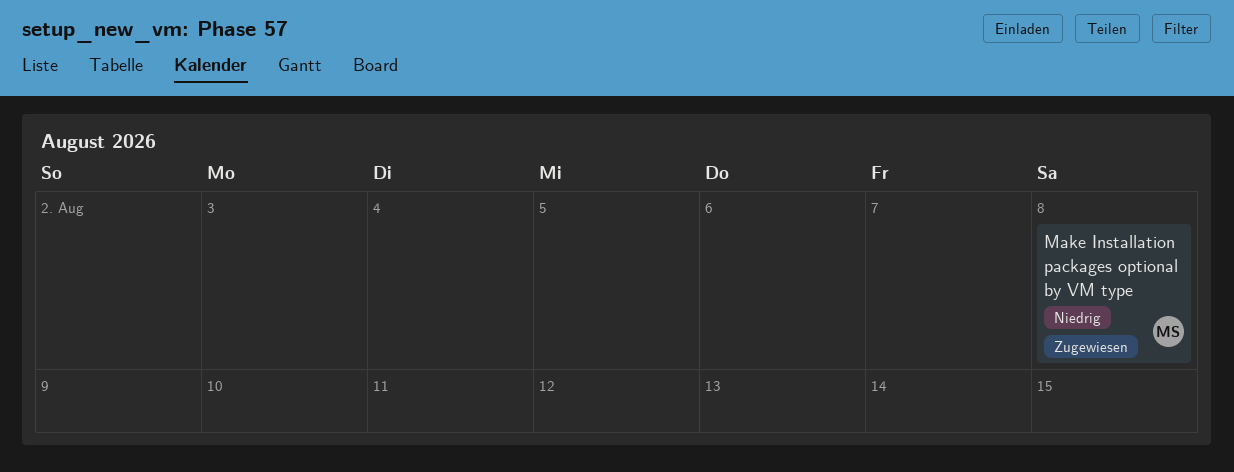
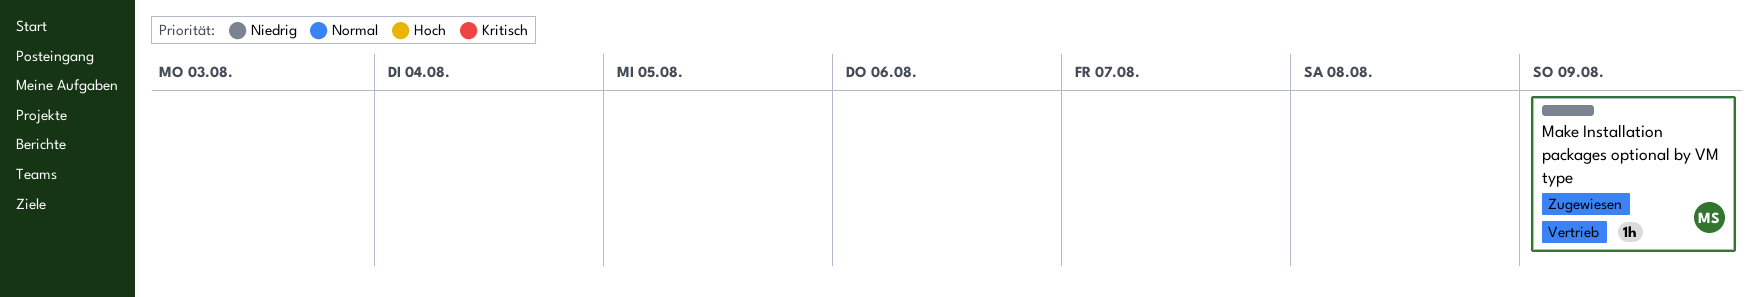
Make Installation packages optional by VM type, due: Aug 8 -> Aug 9

